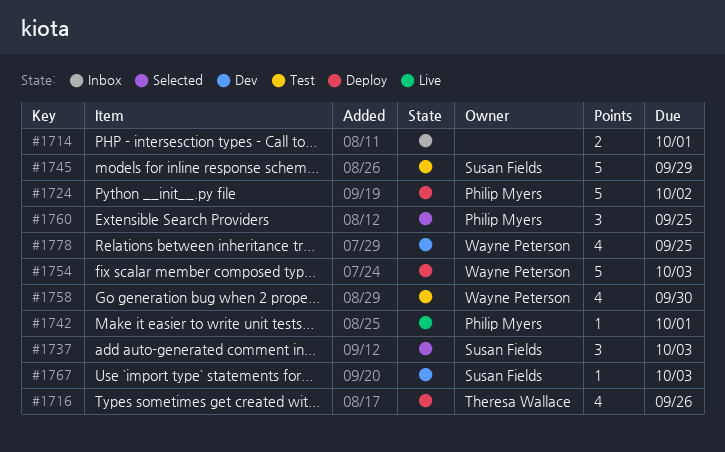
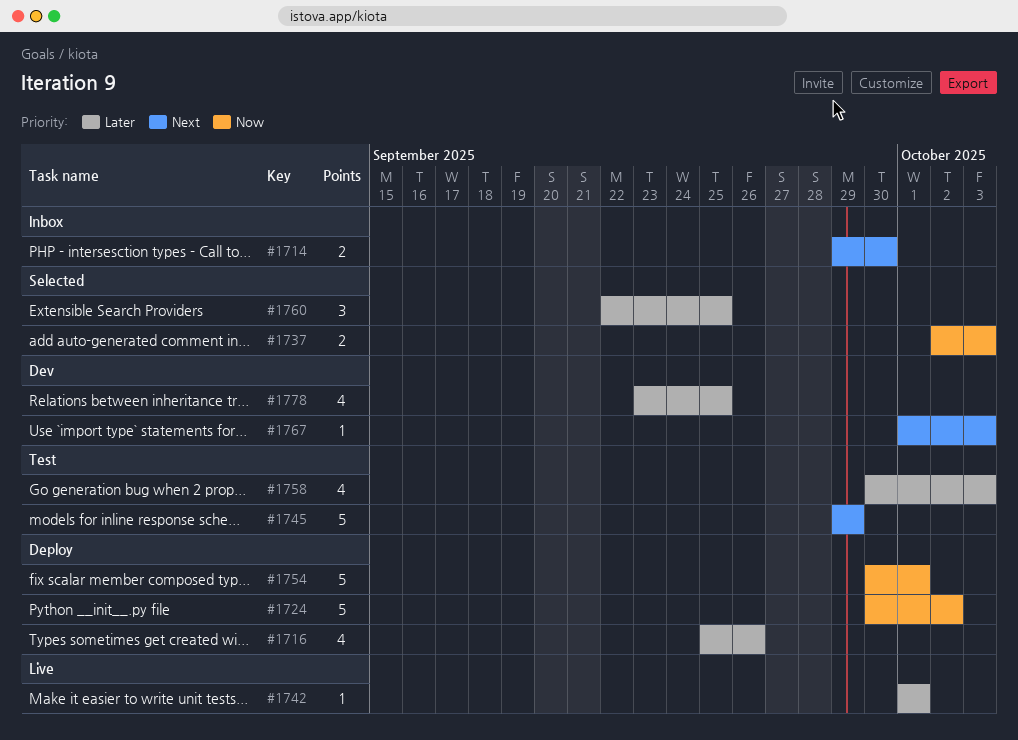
#1714, due: Oct 1 -> Sep 30
#1737, estimate: 3 -> 2
#1754, due: Oct 3 -> Oct 1
#1758, due: Sep 30 -> Oct 3

